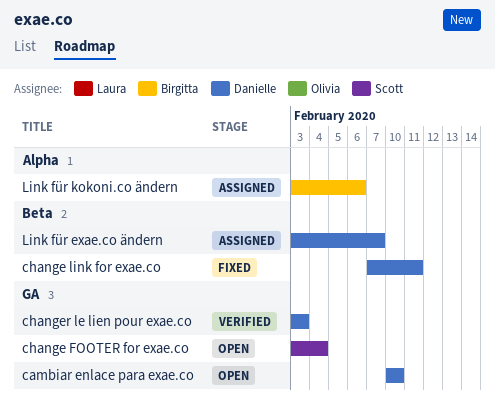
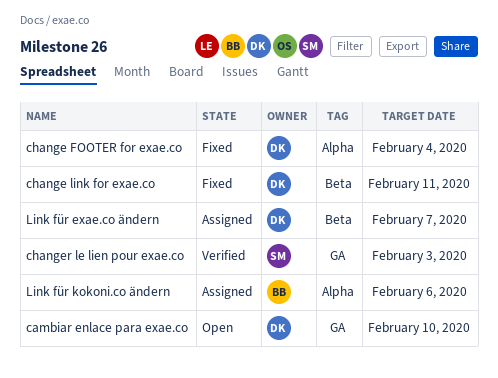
change FOOTER for exae.co, status: Open -> Fixed
change FOOTER for exae.co, owner: Scott -> Danielle
change FOOTER for exae.co, label: GA -> Alpha
changer le lien pour exae.co, owner: Danielle -> Scott

